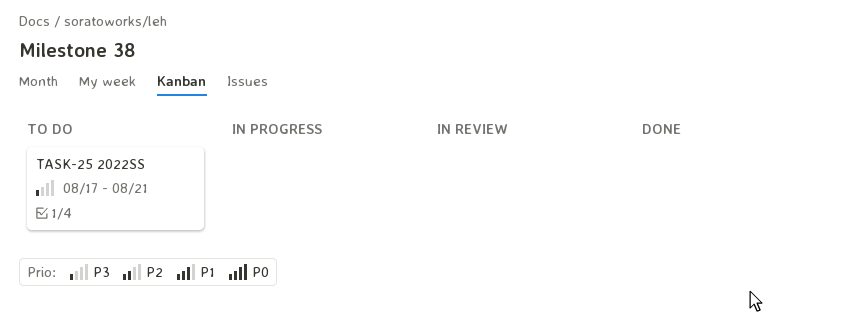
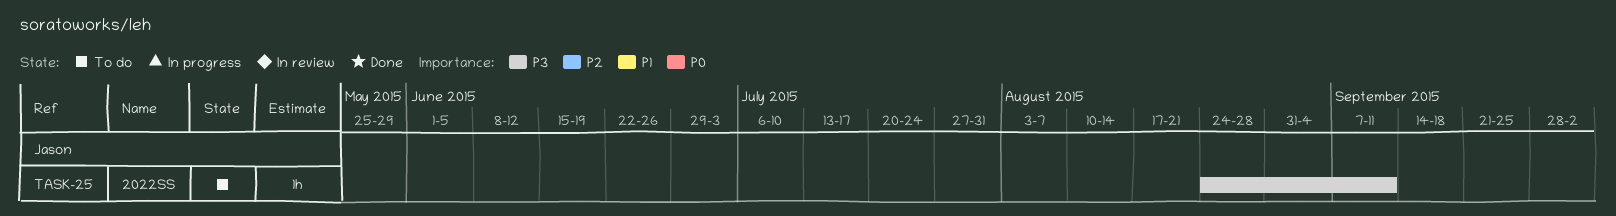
TASK-25, start: Aug 17 -> Aug 24
TASK-25, due: Aug 21 -> Sep 11

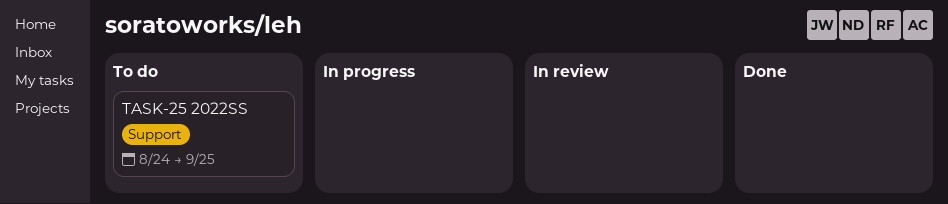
TASK-25, due: Sep 11 -> Sep 25

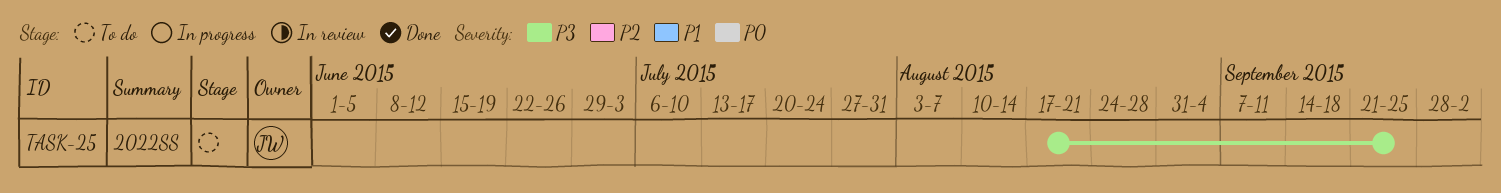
TASK-25, start: Aug 24 -> Aug 17

